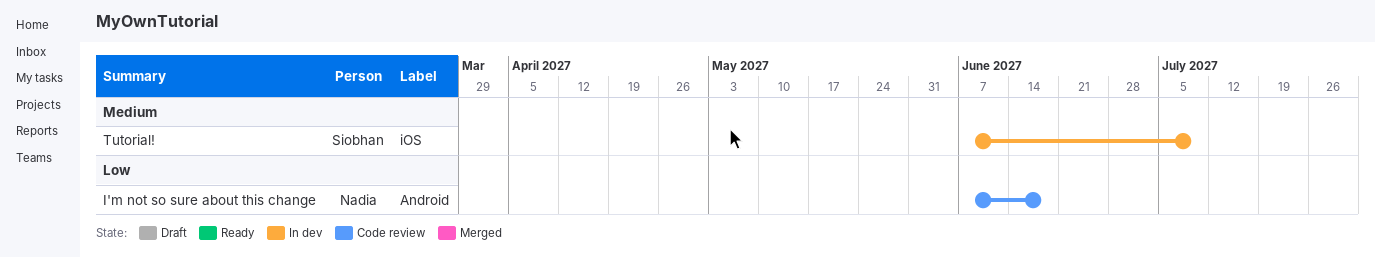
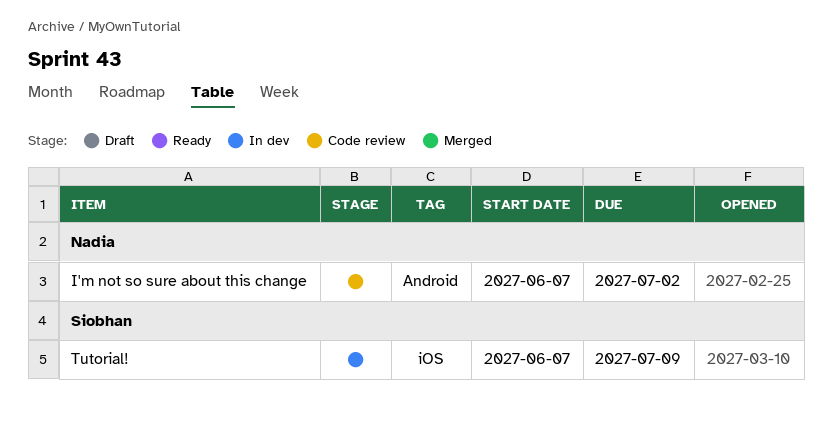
I'm not so sure about this change, due: Jun 18 -> Jul 2

